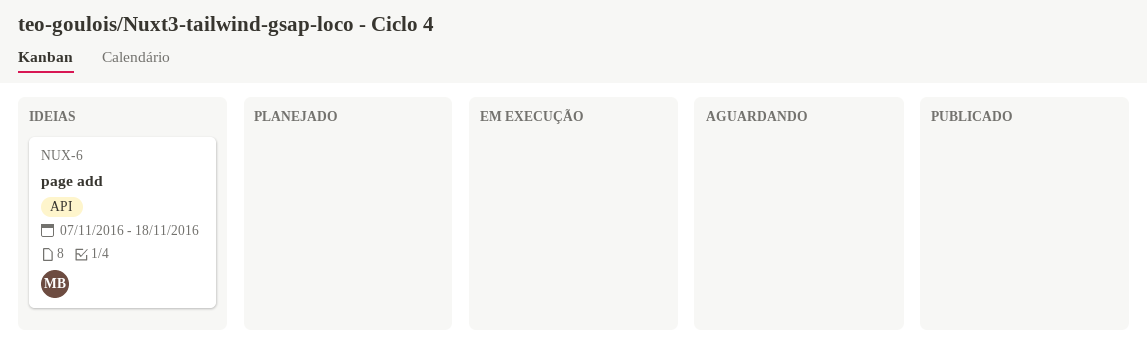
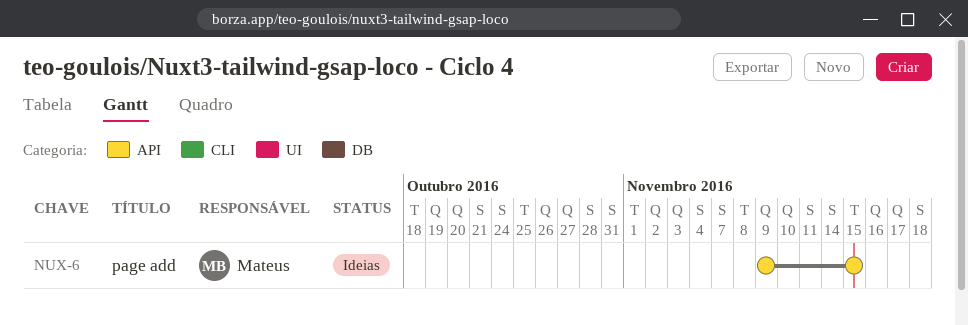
NUX-6, start: Nov 7 -> Nov 9
NUX-6, due: Nov 18 -> Nov 15

